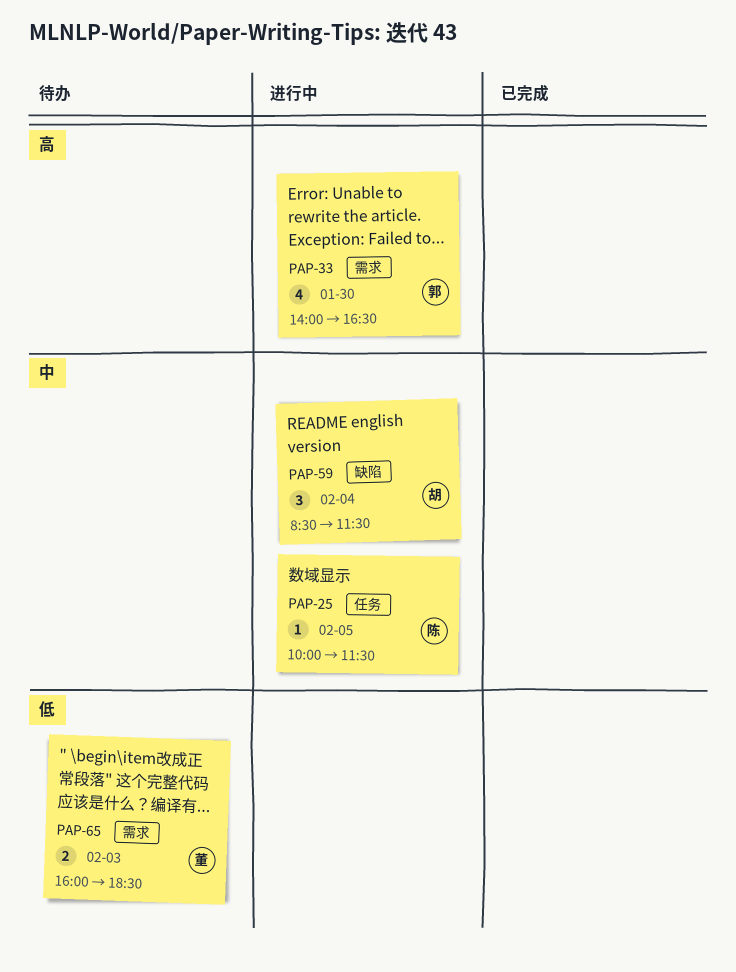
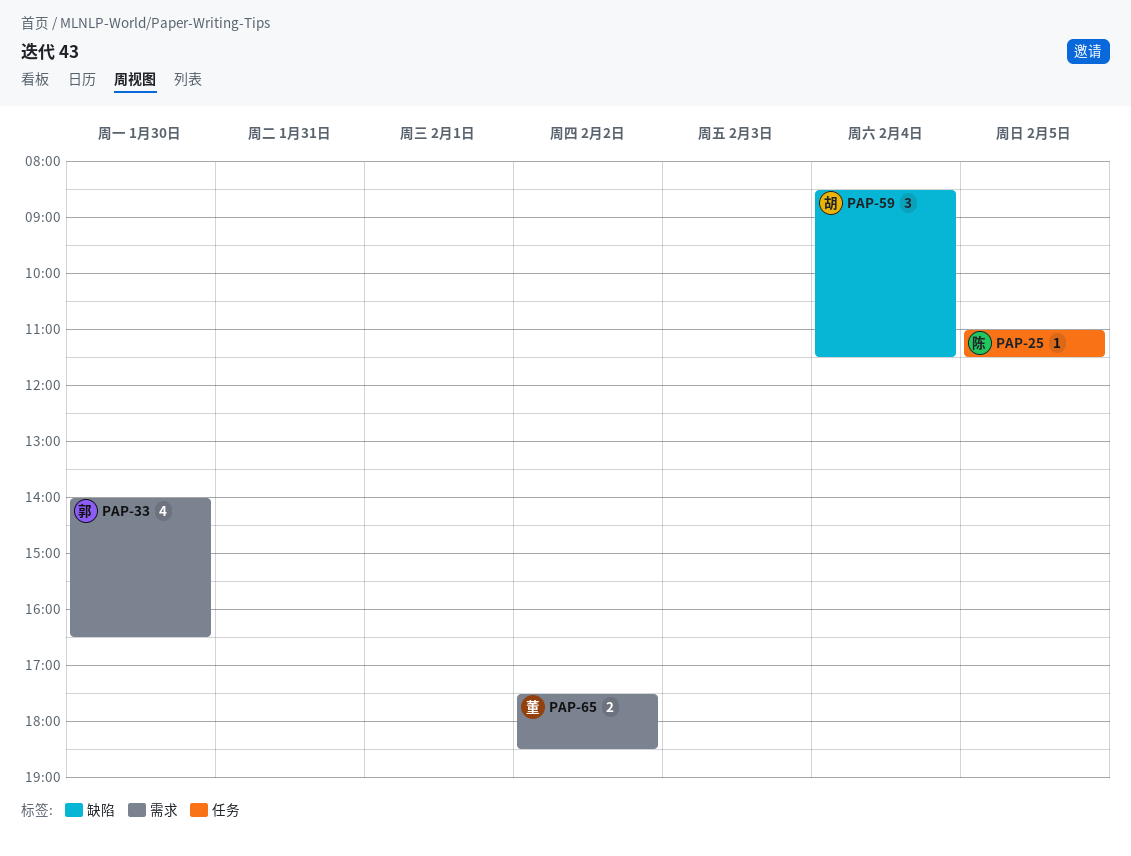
PAP-25, begins: 10:00 -> 11:00
PAP-65, day: Feb 3 -> Feb 2
PAP-65, begins: 16:00 -> 17:30

